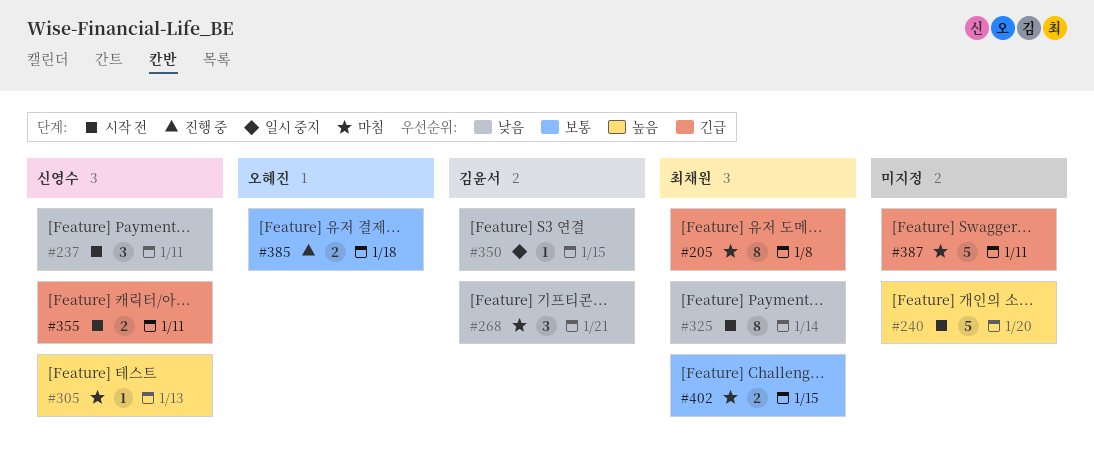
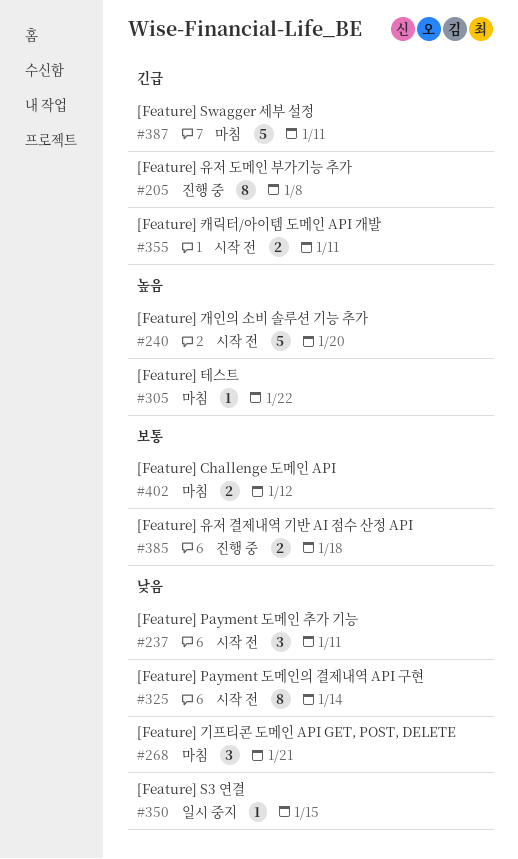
#205, status: 마침 -> 진행 중
#305, due: Jan 13 -> Jan 22
#402, due: Jan 15 -> Jan 12

